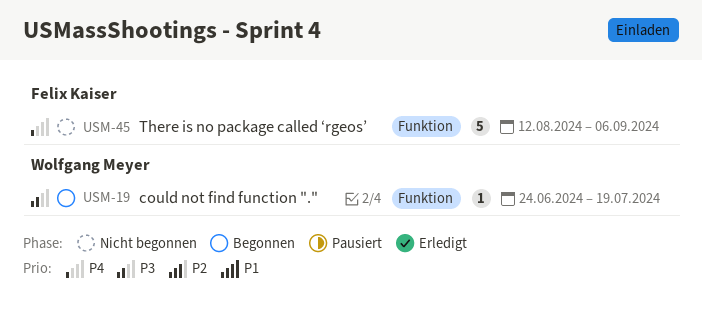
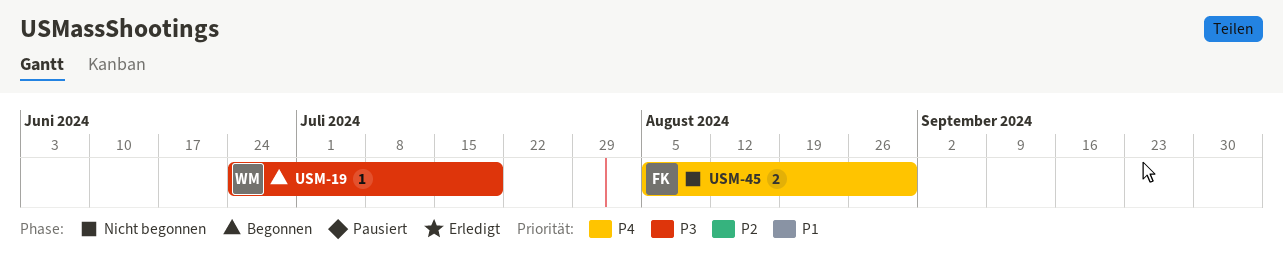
USM-45, estimate: 5 -> 2
USM-45, start: Aug 12 -> Aug 5
USM-45, due: Sep 6 -> Aug 30

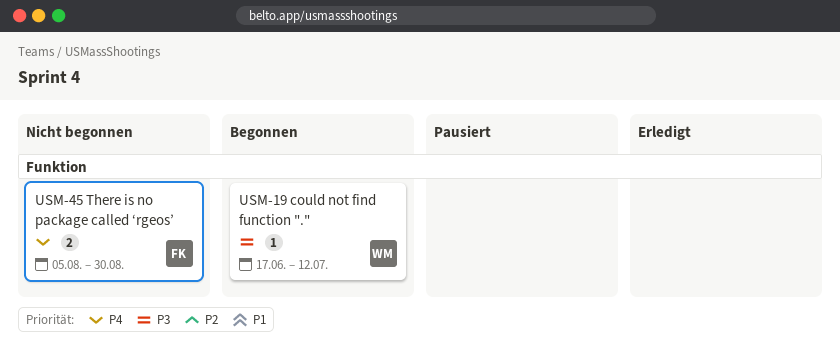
USM-19, start: Jun 24 -> Jun 17
USM-19, due: Jul 19 -> Jul 12

